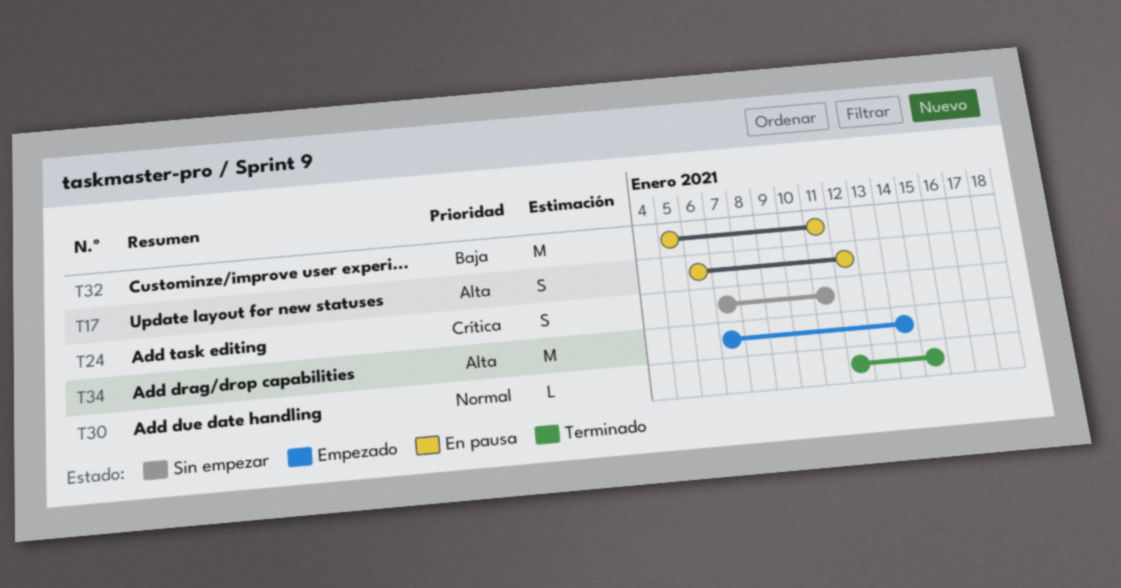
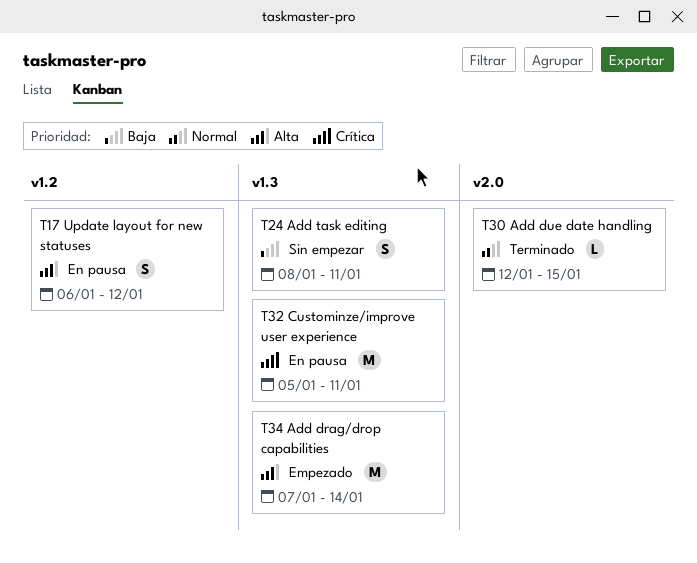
T24, priority: Crítica -> Baja
T24, start: Jan 7 -> Jan 8
T32, priority: Baja -> Crítica

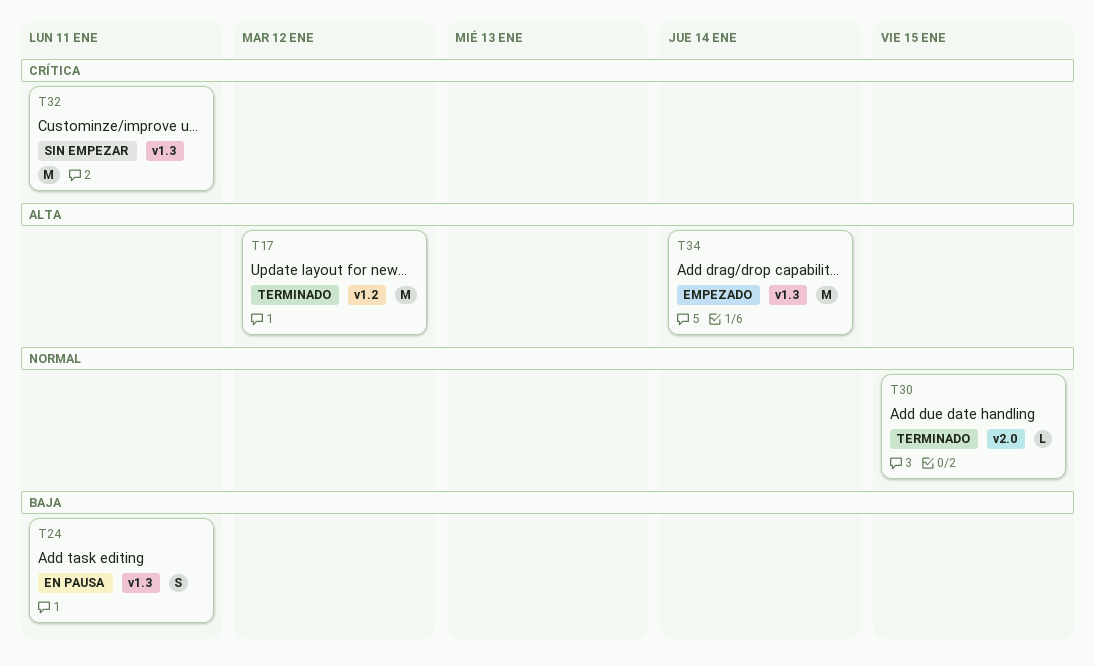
T17, status: En pausa -> Terminado
T17, estimate: S -> M
T24, status: Sin empezar -> En pausa
T32, status: En pausa -> Sin empezar

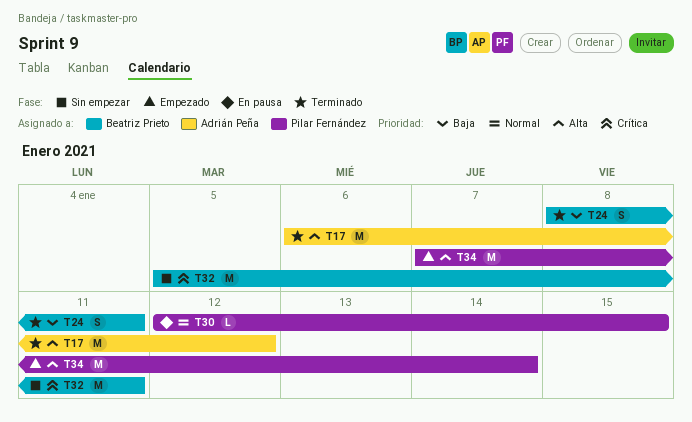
T24, status: En pausa -> Terminado
T30, status: Terminado -> En pausa

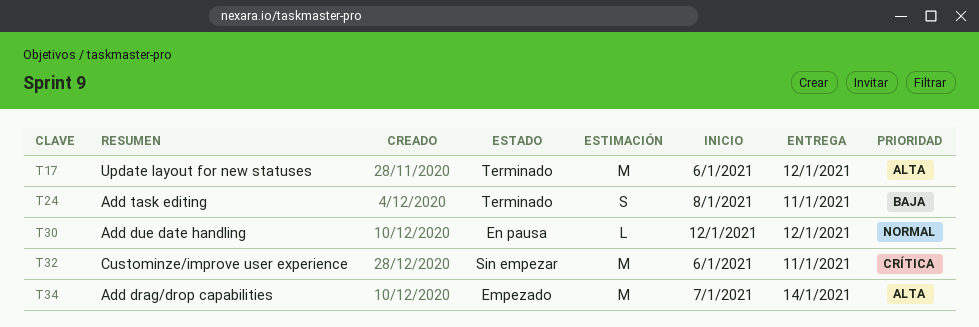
T30, due: Jan 15 -> Jan 12
T32, start: Jan 5 -> Jan 6

